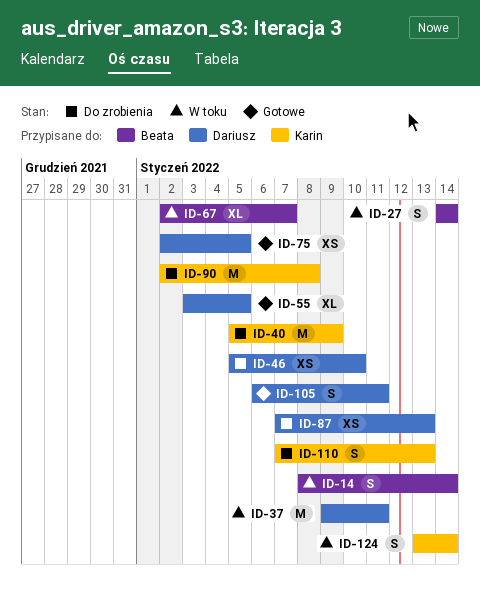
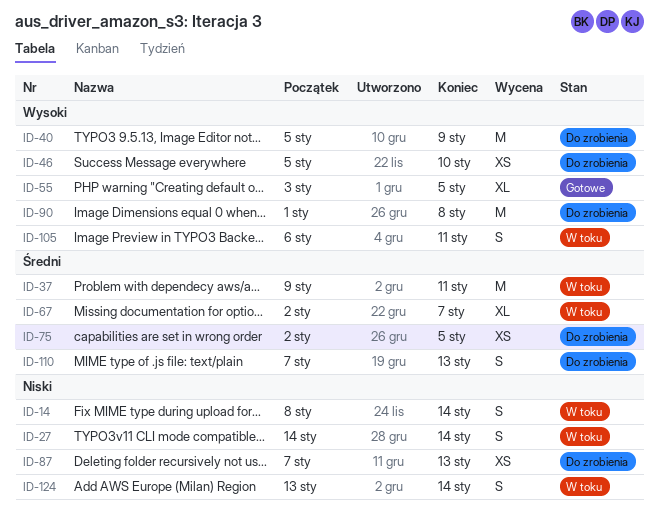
ID-75, status: Gotowe -> Do zrobienia
ID-90, start: Jan 2 -> Jan 1
ID-105, status: Gotowe -> W toku

